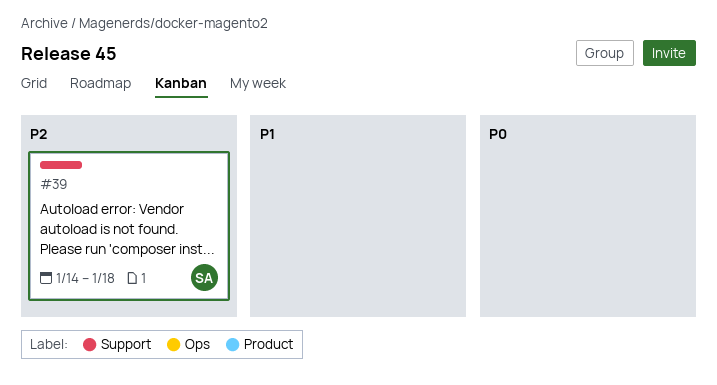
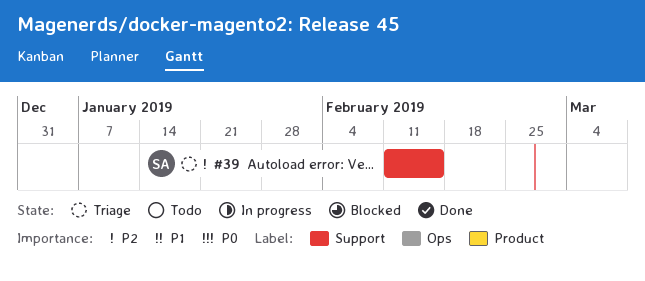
#39, start: Jan 14 -> Feb 11
#39, due: Jan 18 -> Feb 15

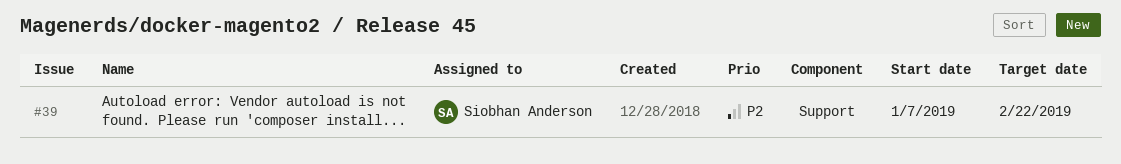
#39, start: Feb 11 -> Jan 7
#39, due: Feb 15 -> Feb 22

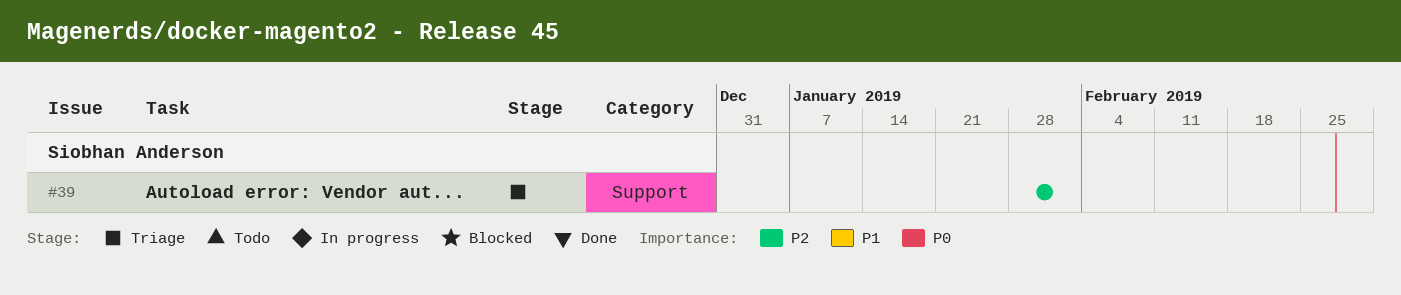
#39, start: Jan 7 -> Jan 28
#39, due: Feb 22 -> Feb 1

